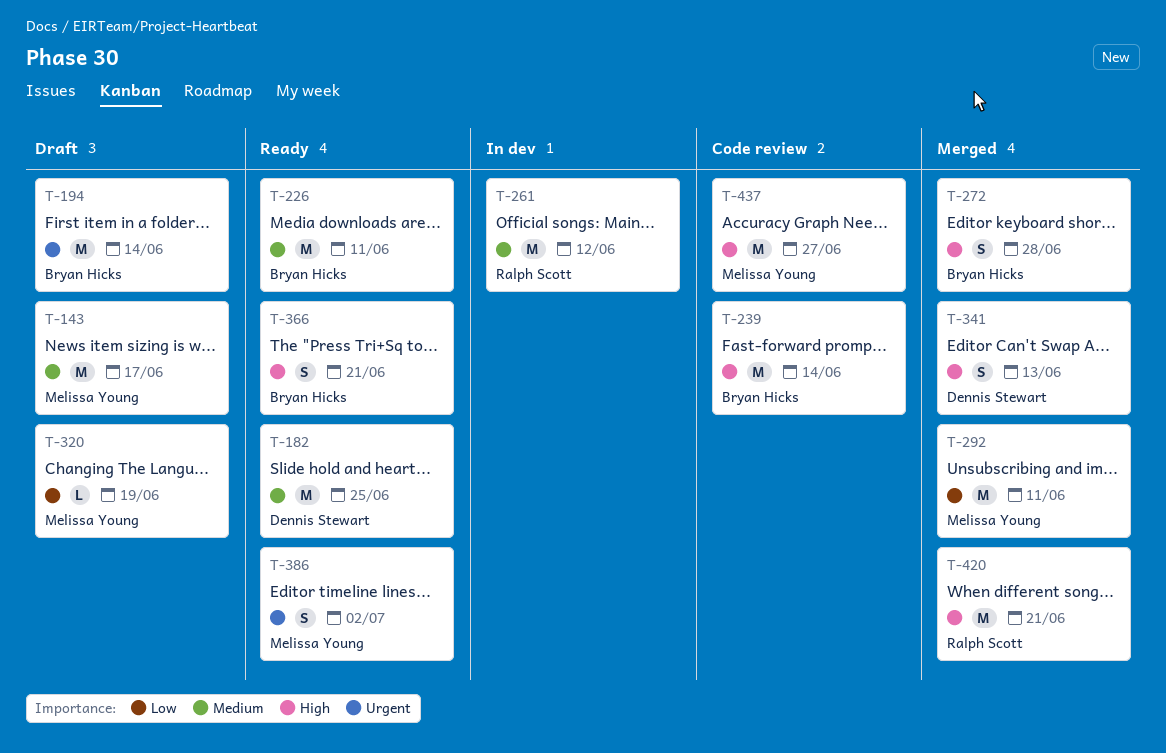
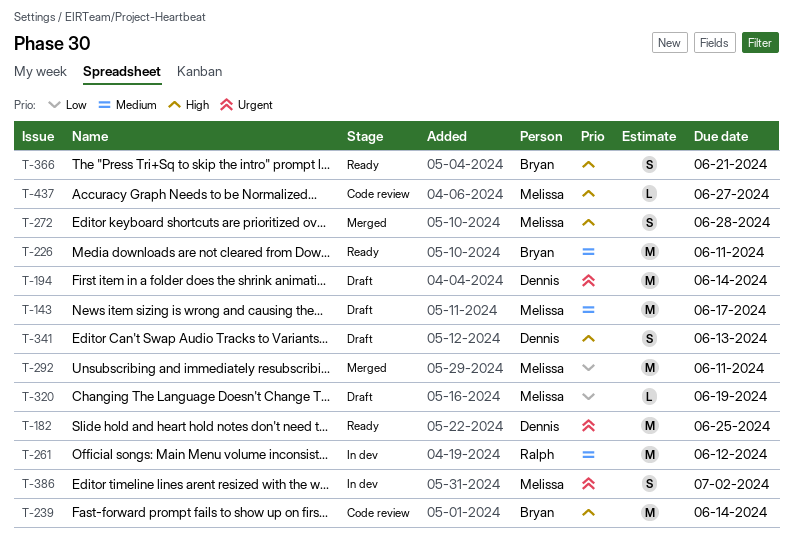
T-182, priority: Medium -> Urgent
T-194, owner: Bryan Hicks -> Dennis Stewart
T-272, owner: Bryan Hicks -> Melissa Young
T-341, status: Merged -> Draft
T-386, status: Ready -> In dev
T-420: present -> none
T-437, estimate: M -> L

